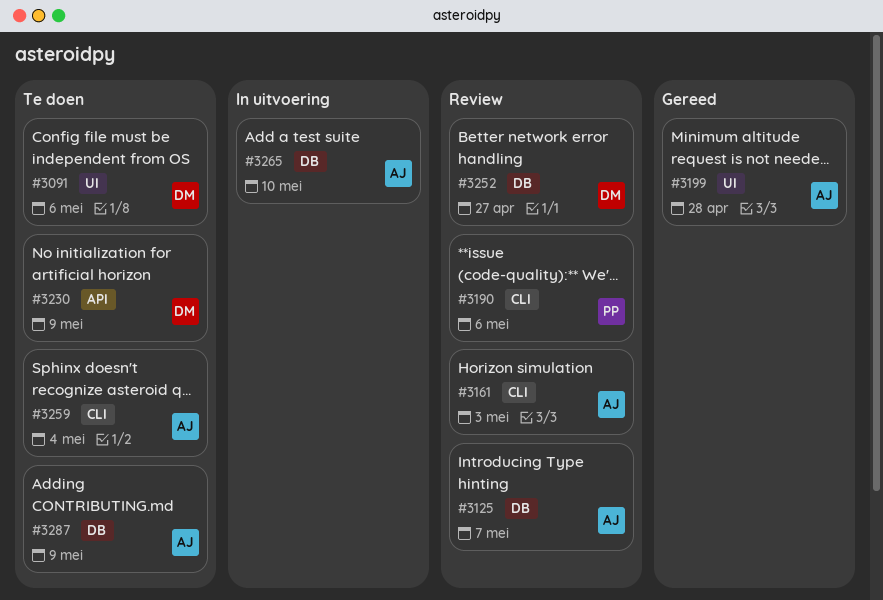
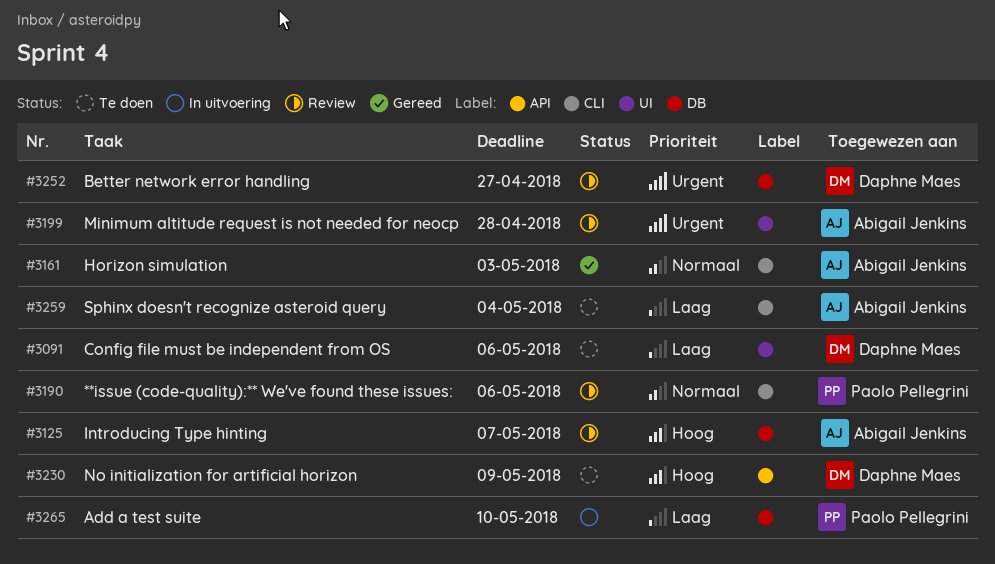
#3161, status: Review -> Gereed
#3199, status: Gereed -> Review
#3265, owner: Abigail Jenkins -> Paolo Pellegrini
#3287: present -> none

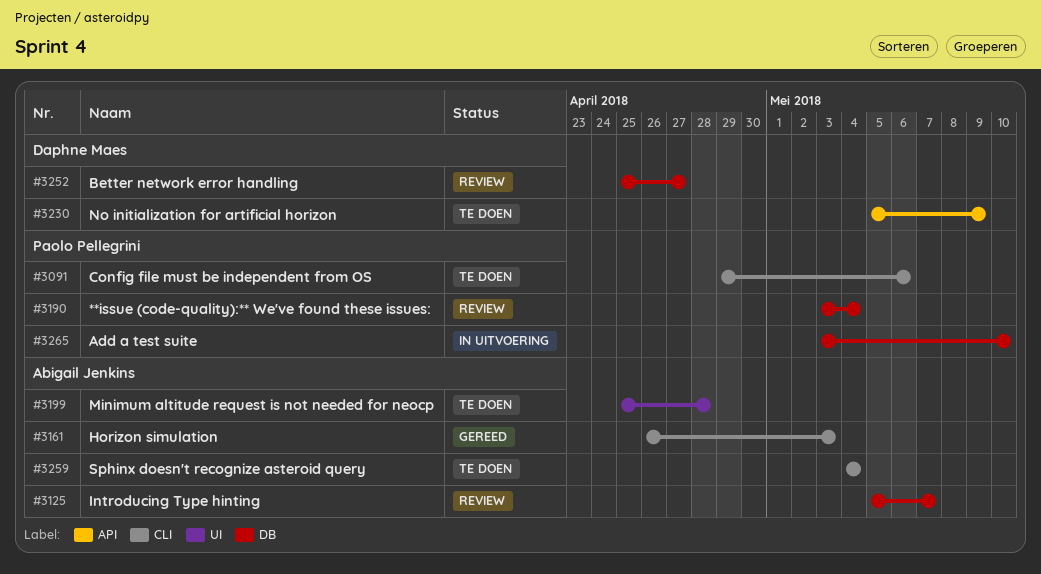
#3091, owner: Daphne Maes -> Paolo Pellegrini
#3091, label: UI -> CLI
#3190, label: CLI -> DB
#3190, due: May 6 -> May 4
#3199, status: Review -> Te doen

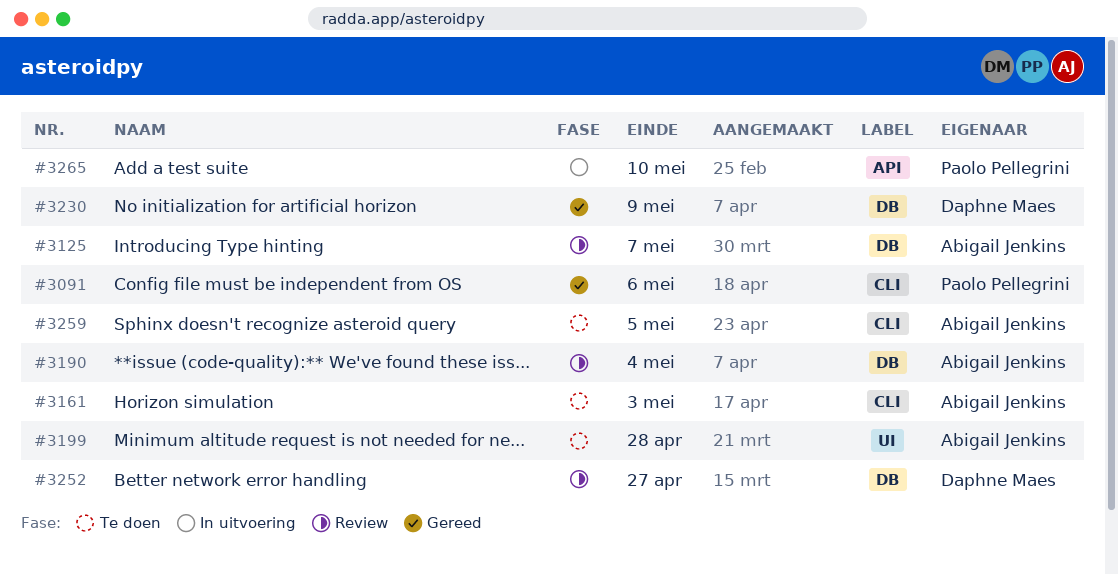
#3091, status: Te doen -> Gereed
#3161, status: Gereed -> Te doen
#3190, owner: Paolo Pellegrini -> Abigail Jenkins
#3230, status: Te doen -> Gereed
#3230, label: API -> DB
#3259, due: May 4 -> May 5
#3265, label: DB -> API

